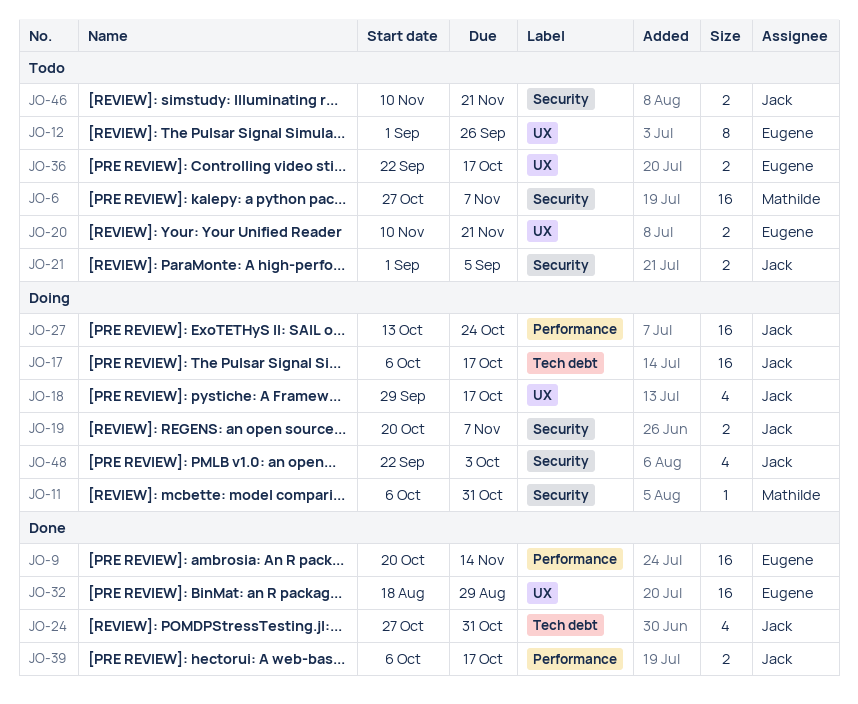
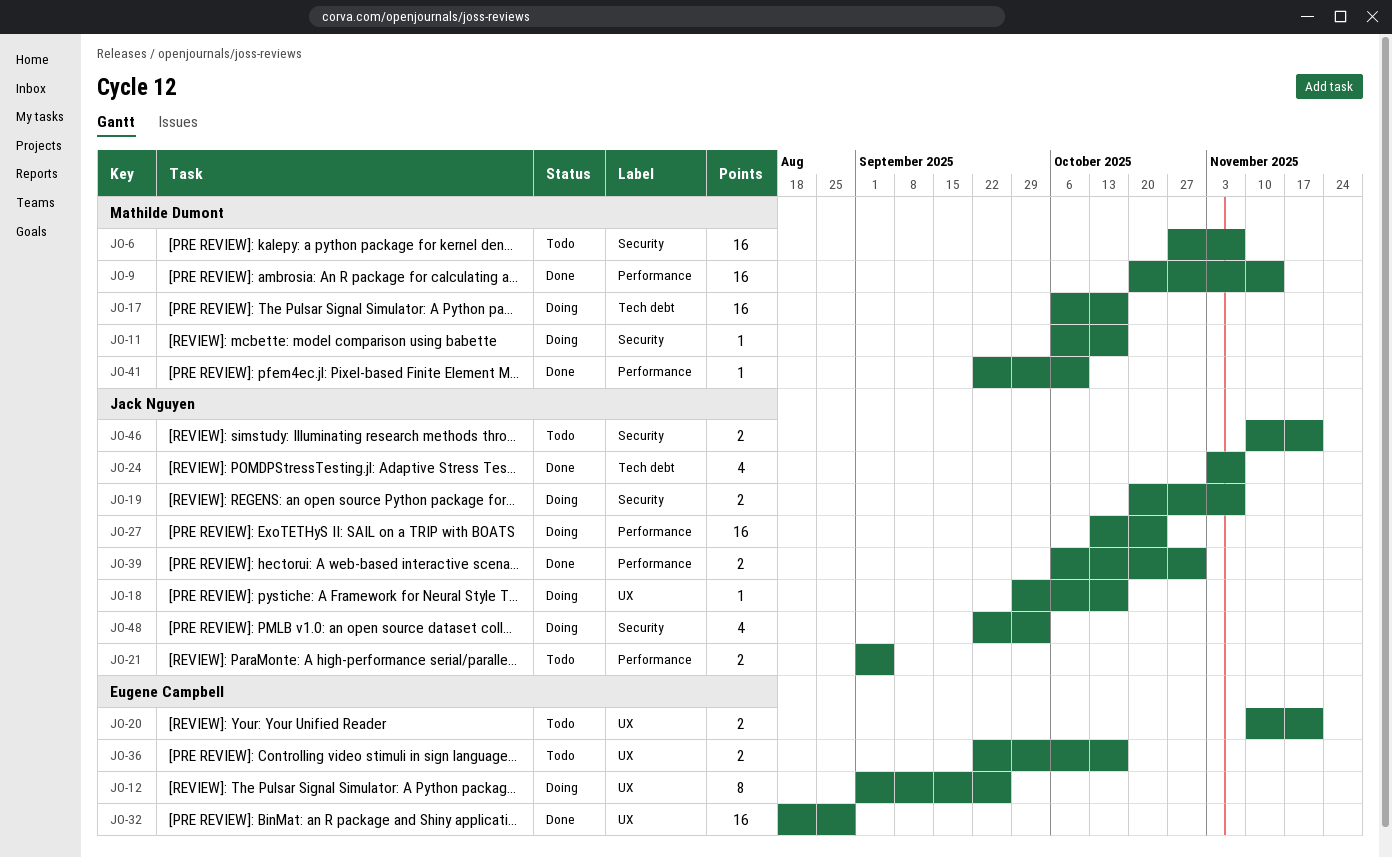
JO-9, owner: Eugene Campbell -> Mathilde Dumont
JO-11, due: Oct 31 -> Oct 17
JO-12, status: Todo -> Doing
JO-17, owner: Jack Nguyen -> Mathilde Dumont
JO-18, estimate: 4 -> 1
JO-21, label: Security -> Performance
JO-24, start: Oct 27 -> Nov 3
JO-24, due: Oct 31 -> Nov 7
JO-39, due: Oct 17 -> Oct 31
JO-41: none -> present

